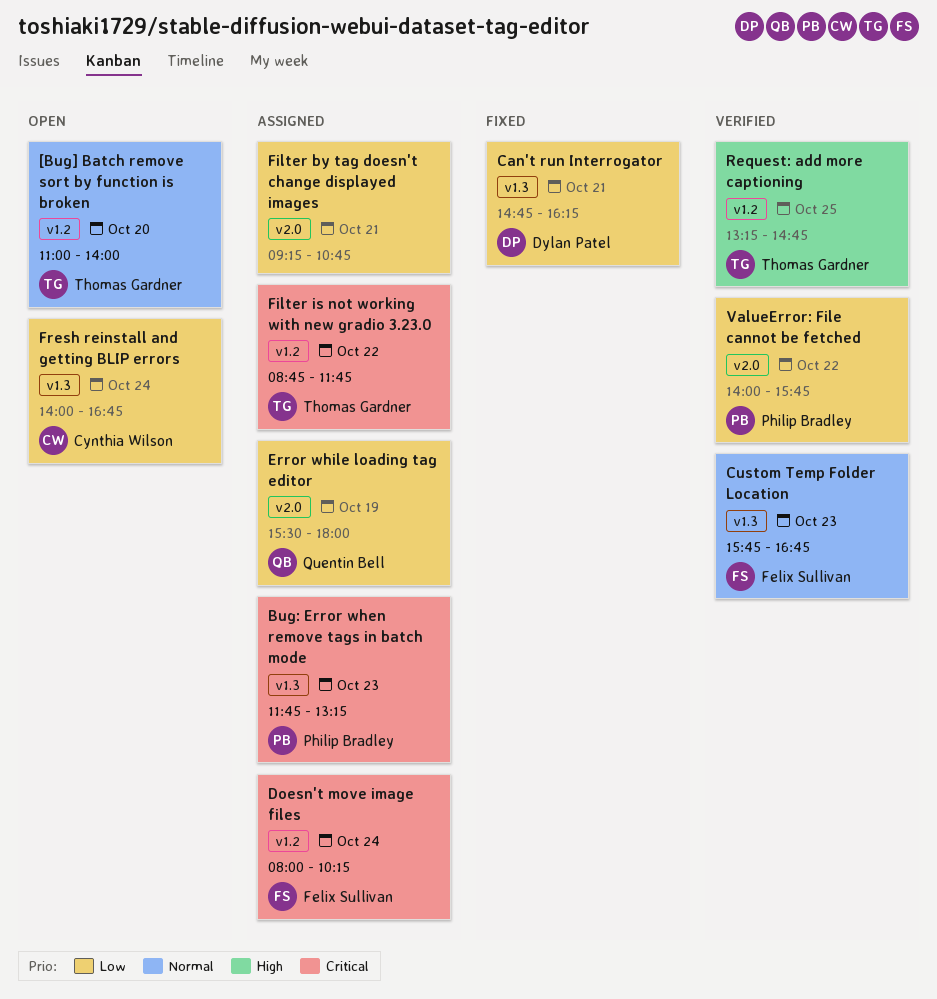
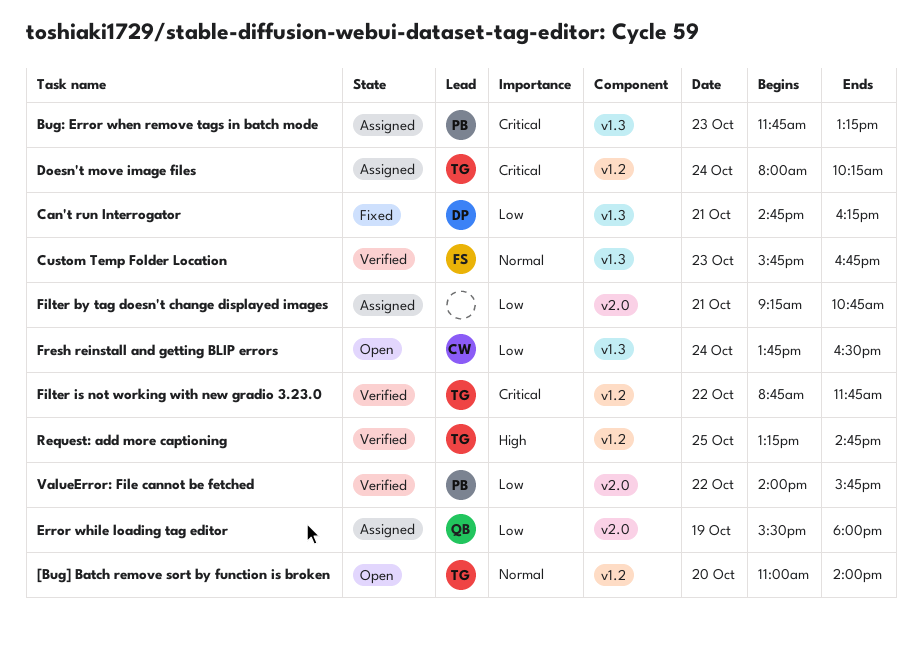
Doesn't move image files, owner: Felix Sullivan -> Thomas Gardner
Filter is not working with new gradio 3.23.0, status: Assigned -> Verified
Fresh reinstall and getting BLIP errors, begins: 14:00 -> 13:45
Fresh reinstall and getting BLIP errors, ends: 16:45 -> 16:30

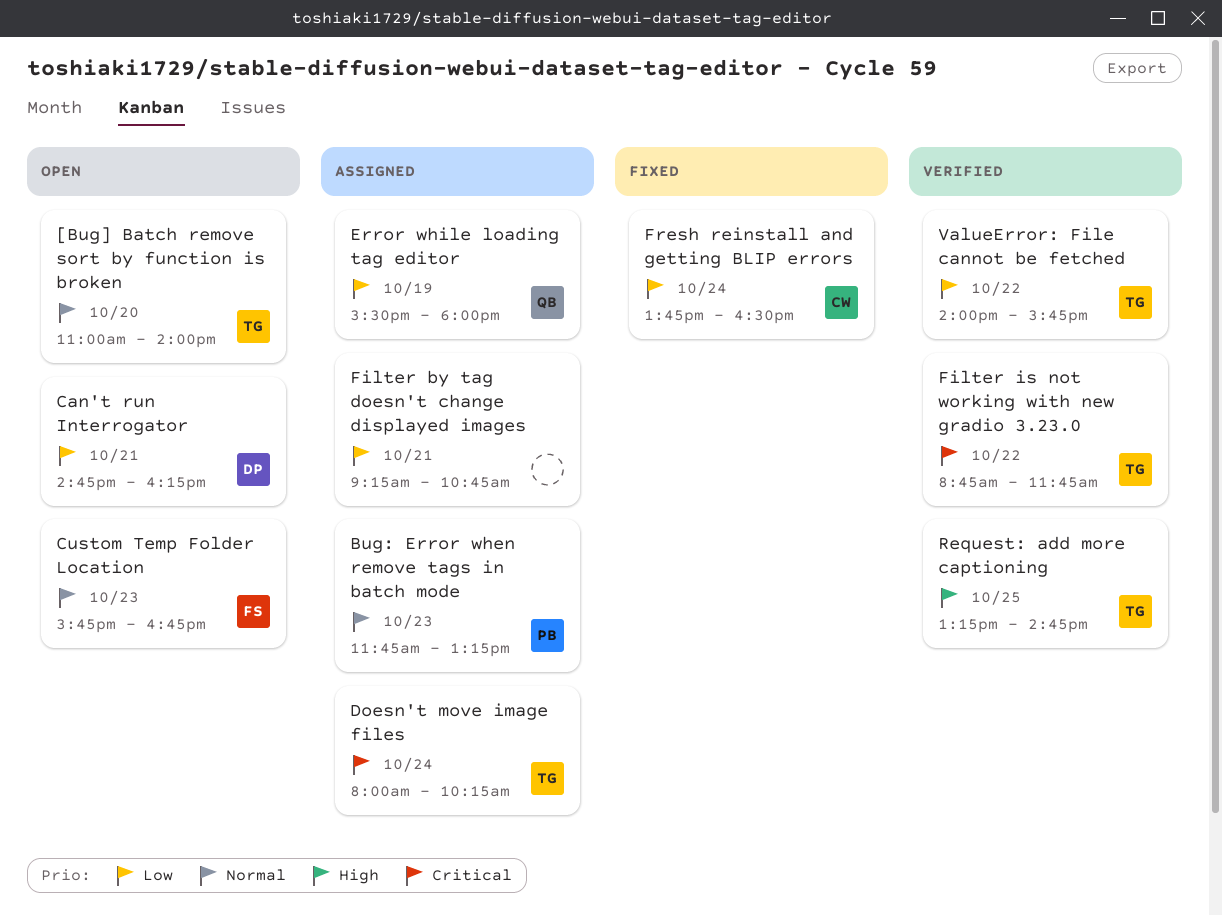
Bug: Error when remove tags in batch mode, priority: Critical -> Normal
Can't run Interrogator, status: Fixed -> Open
Custom Temp Folder Location, status: Verified -> Open
Fresh reinstall and getting BLIP errors, status: Open -> Fixed
ValueError: File cannot be fetched, owner: PB -> TG

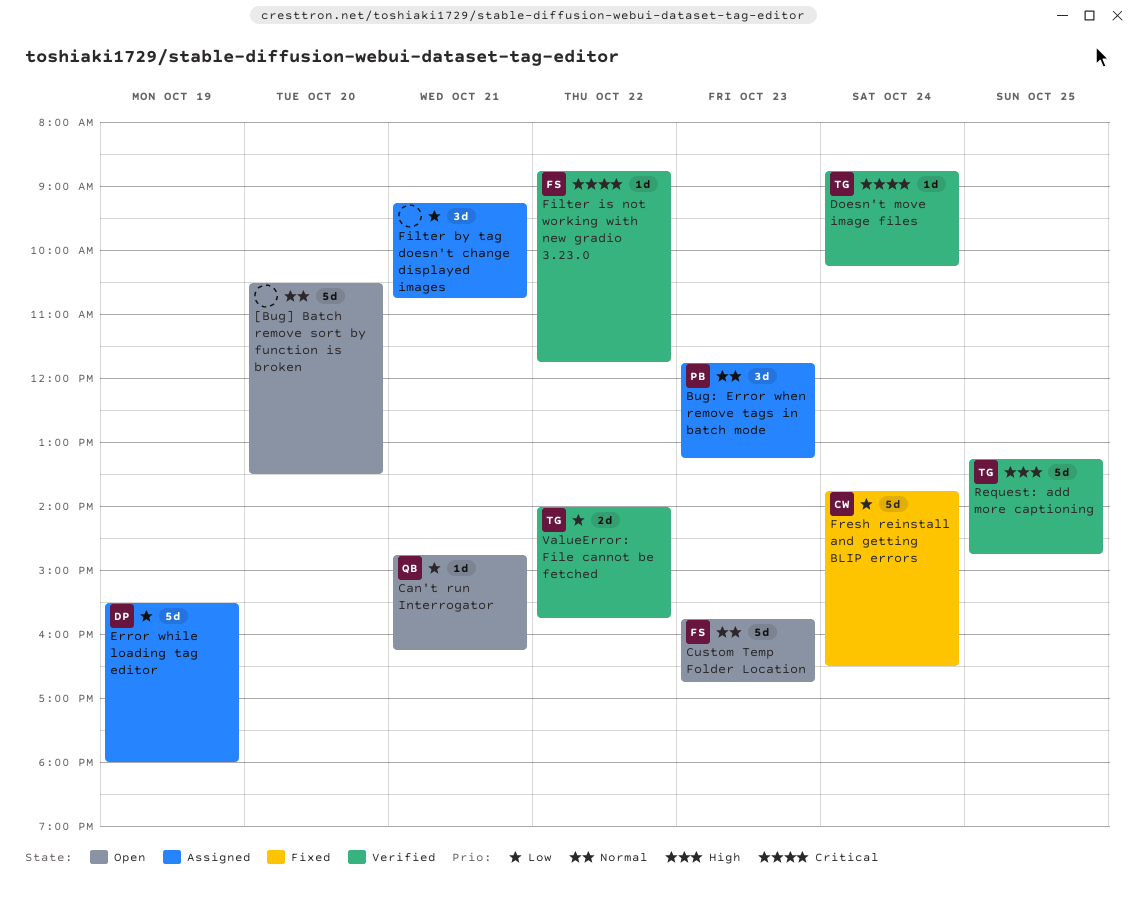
[Bug] Batch remove sort by function is broken, owner: TG -> none
[Bug] Batch remove sort by function is broken, begins: 11:00 -> 10:30
[Bug] Batch remove sort by function is broken, ends: 14:00 -> 13:30
Can't run Interrogator, owner: DP -> QB
Doesn't move image files, status: Assigned -> Verified
Doesn't move image files, begins: 08:00 -> 08:45
Error while loading tag editor, owner: QB -> DP
Filter is not working with new gradio 3.23.0, owner: TG -> FS

